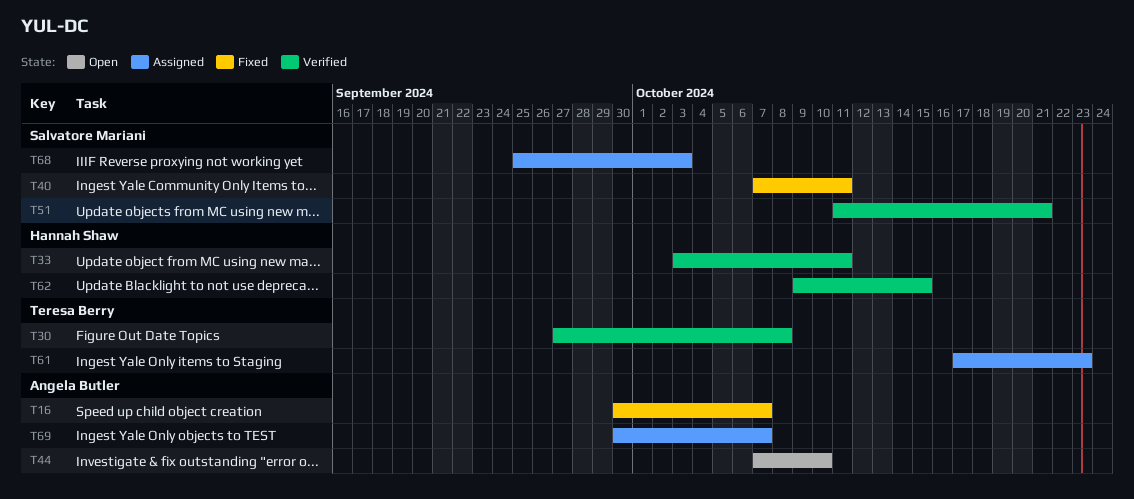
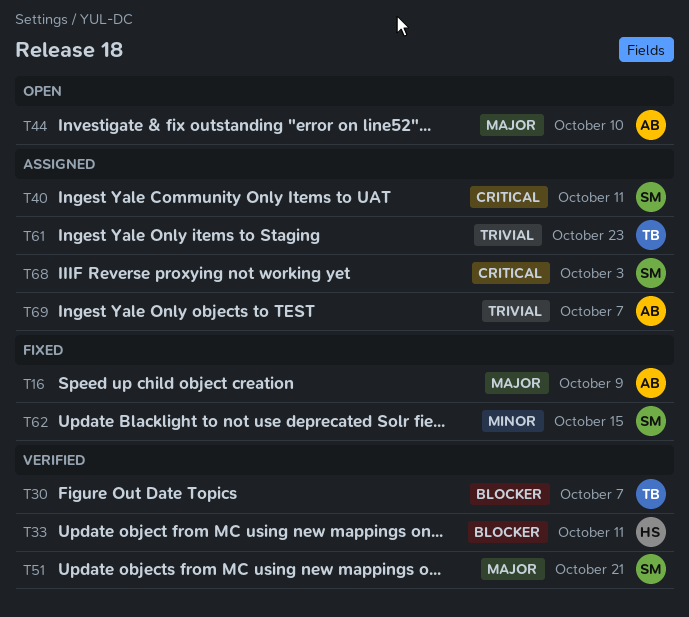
T16, due: Oct 7 -> Oct 9
T30, due: Oct 8 -> Oct 7
T40, status: Fixed -> Assigned
T62, status: Verified -> Fixed
T62, owner: Hannah Shaw -> Salvatore Mariani

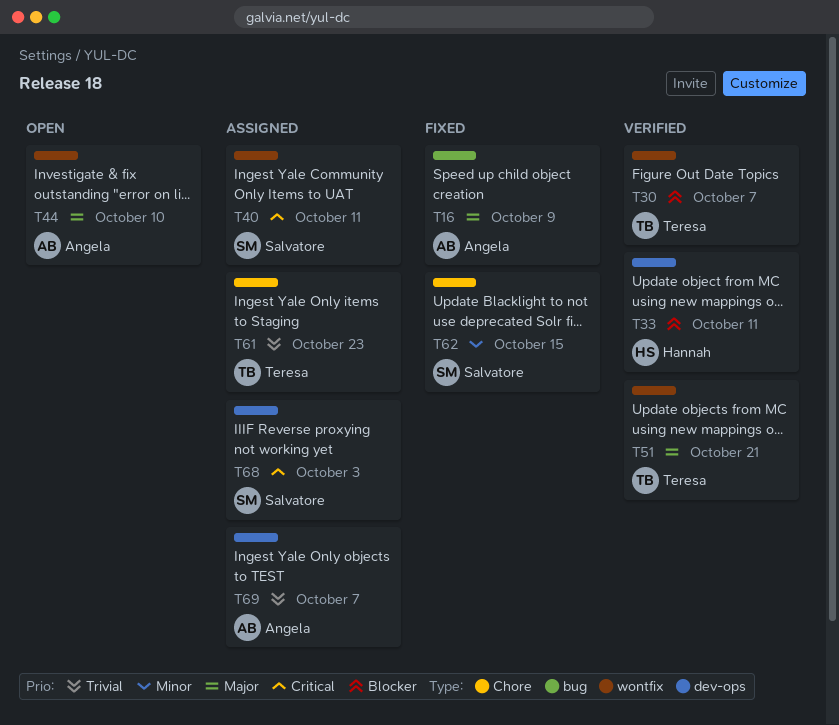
T51, owner: Salvatore -> Teresa

